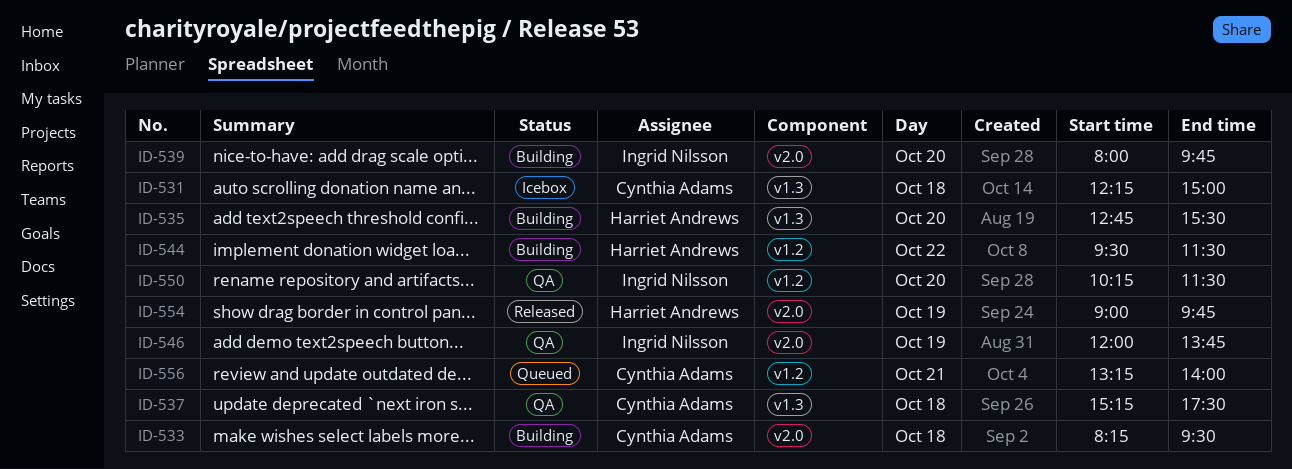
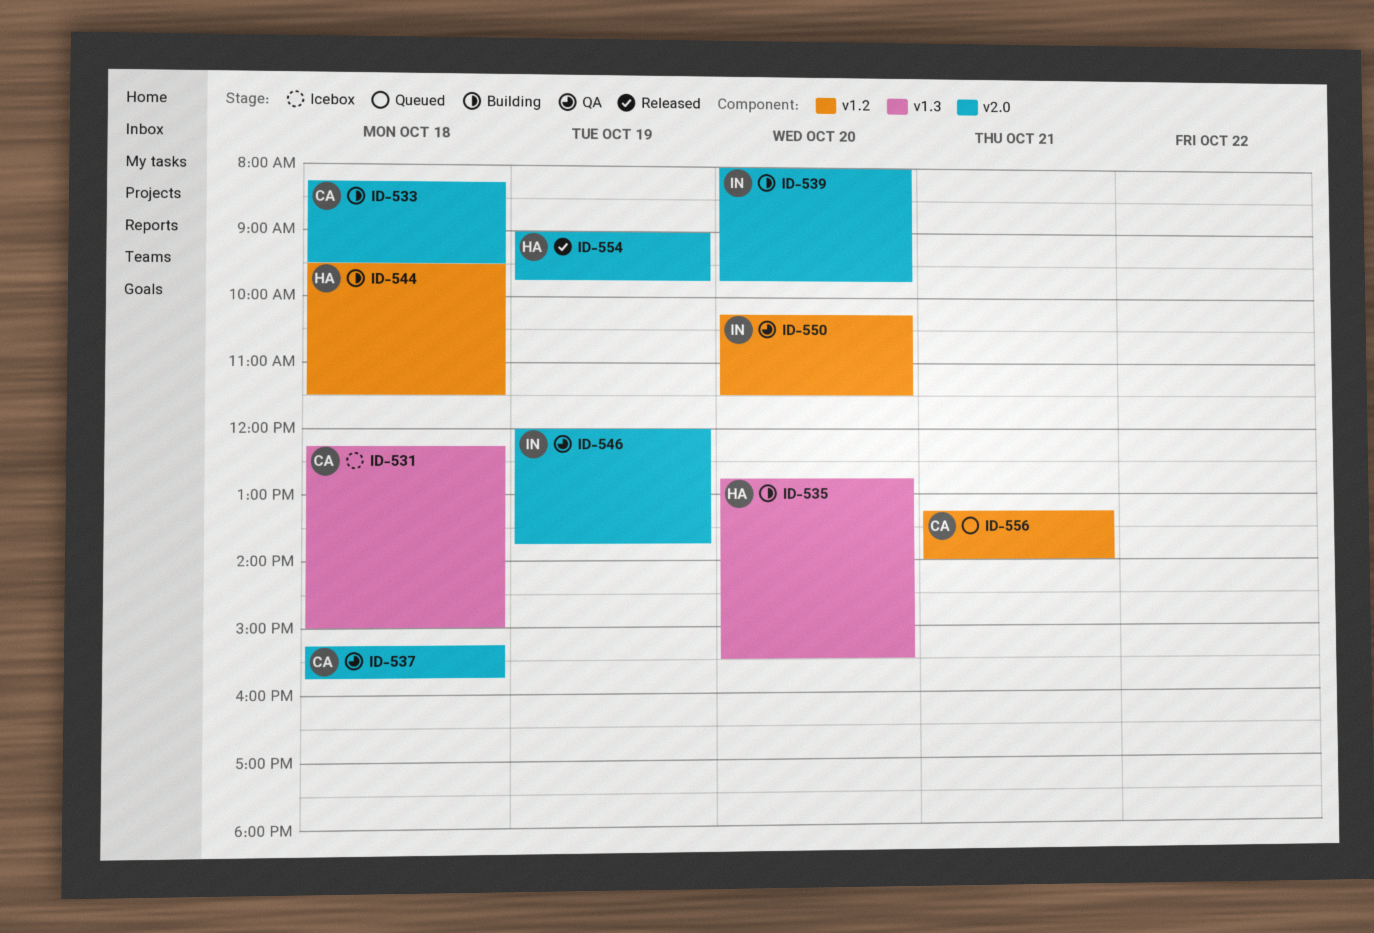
ID-537, label: v1.3 -> v2.0
ID-537, ends: 17:30 -> 15:45
ID-544, day: Oct 22 -> Oct 18

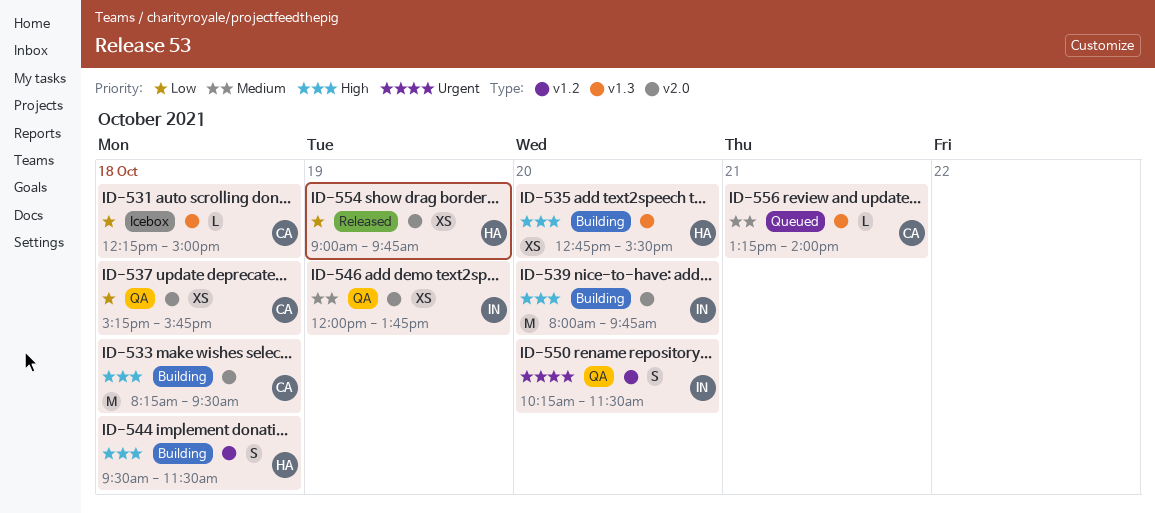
ID-556, label: v1.2 -> v1.3

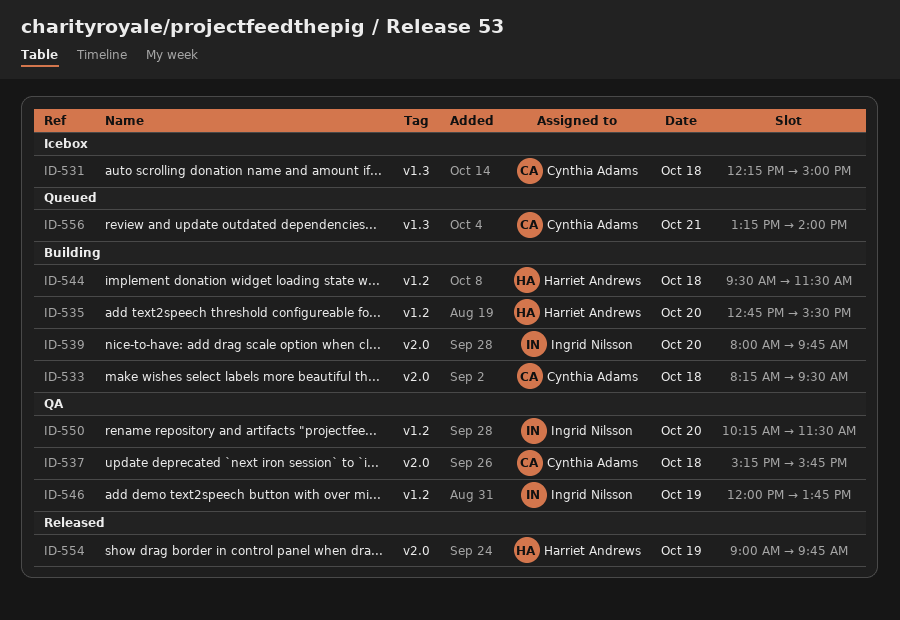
ID-535, label: v1.3 -> v1.2
ID-546, label: v2.0 -> v1.2

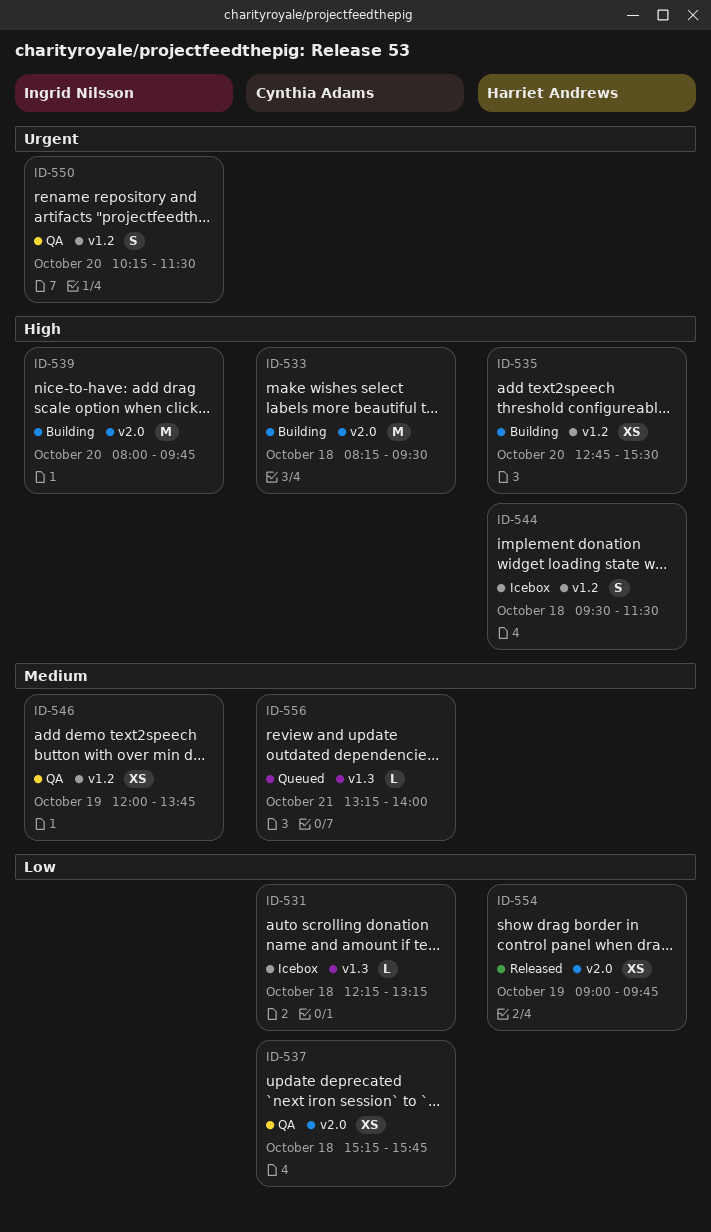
ID-531, ends: 15:00 -> 13:15
ID-544, status: Building -> Icebox

